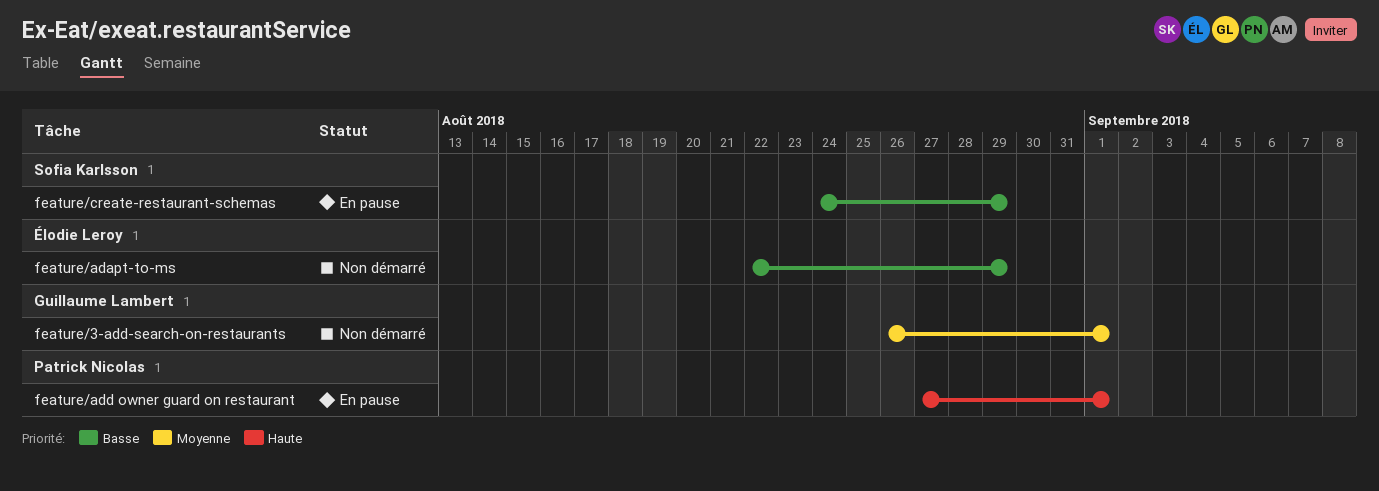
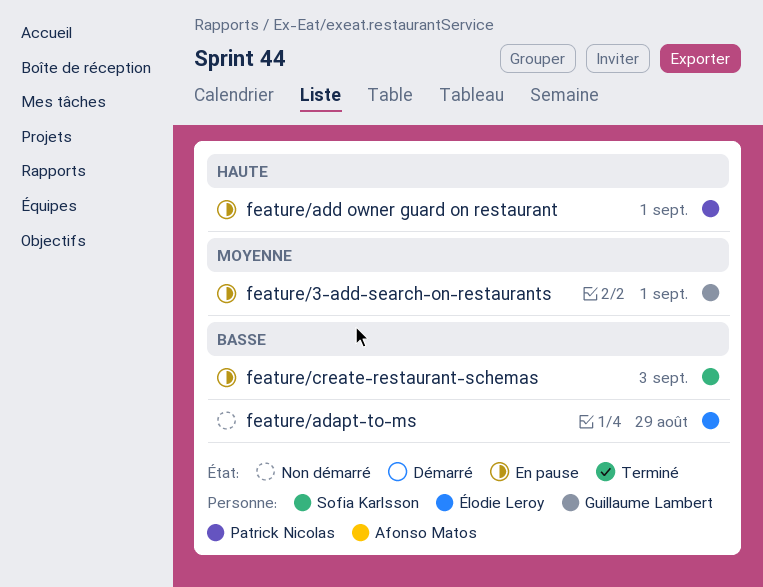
feature/3-add-search-on-restaurants, status: Non démarré -> En pause
feature/create-restaurant-schemas, due: Aug 29 -> Sep 3

